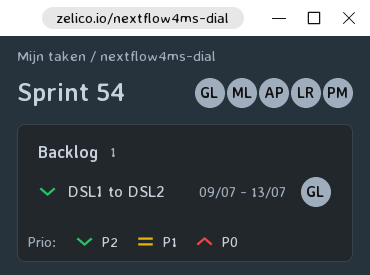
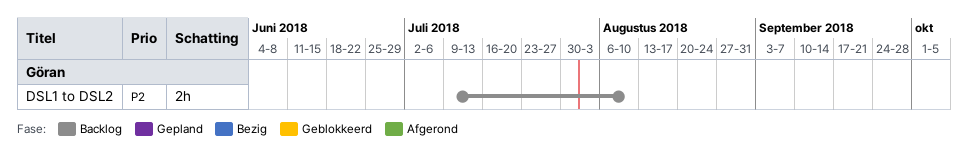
DSL1 to DSL2, due: Jul 13 -> Aug 10

